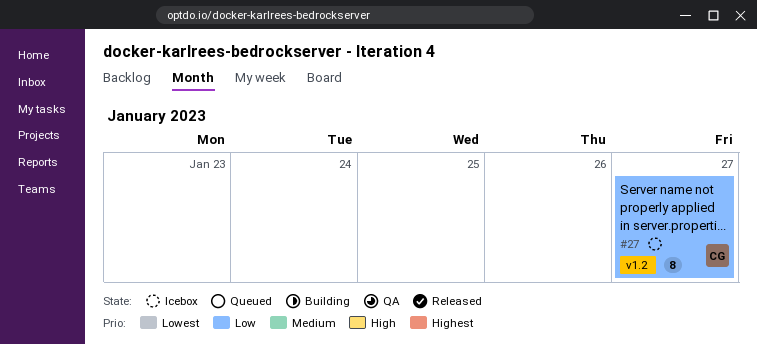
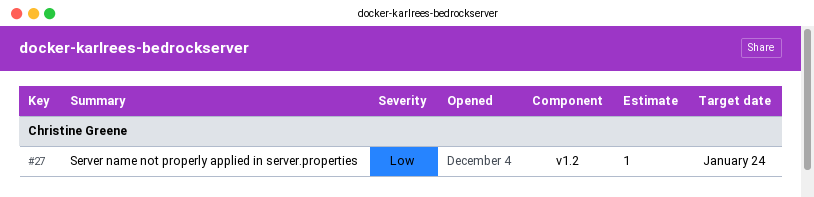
#27, estimate: 8 -> 1
#27, due: Jan 27 -> Jan 24

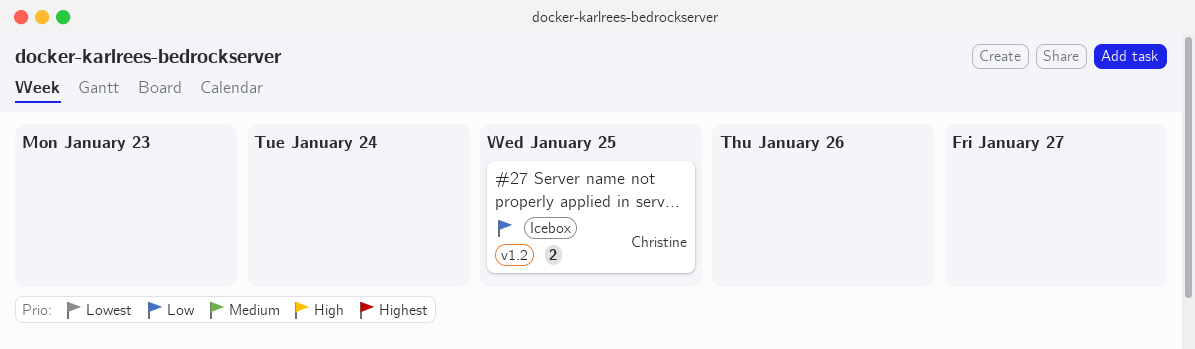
#27, estimate: 1 -> 2
#27, due: Jan 24 -> Jan 25

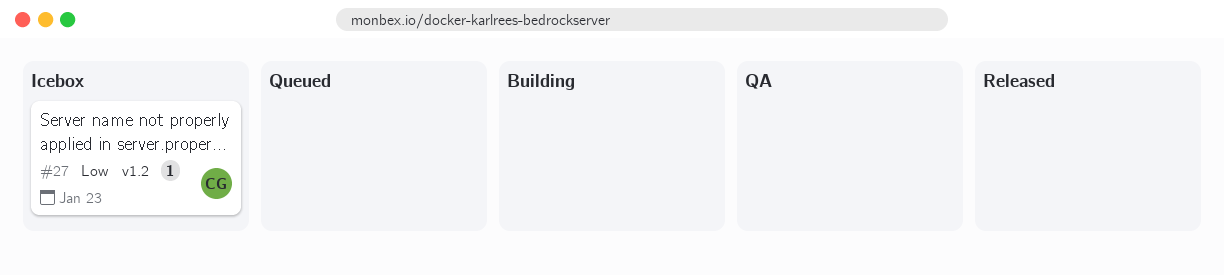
#27, estimate: 2 -> 1
#27, due: Jan 25 -> Jan 23

